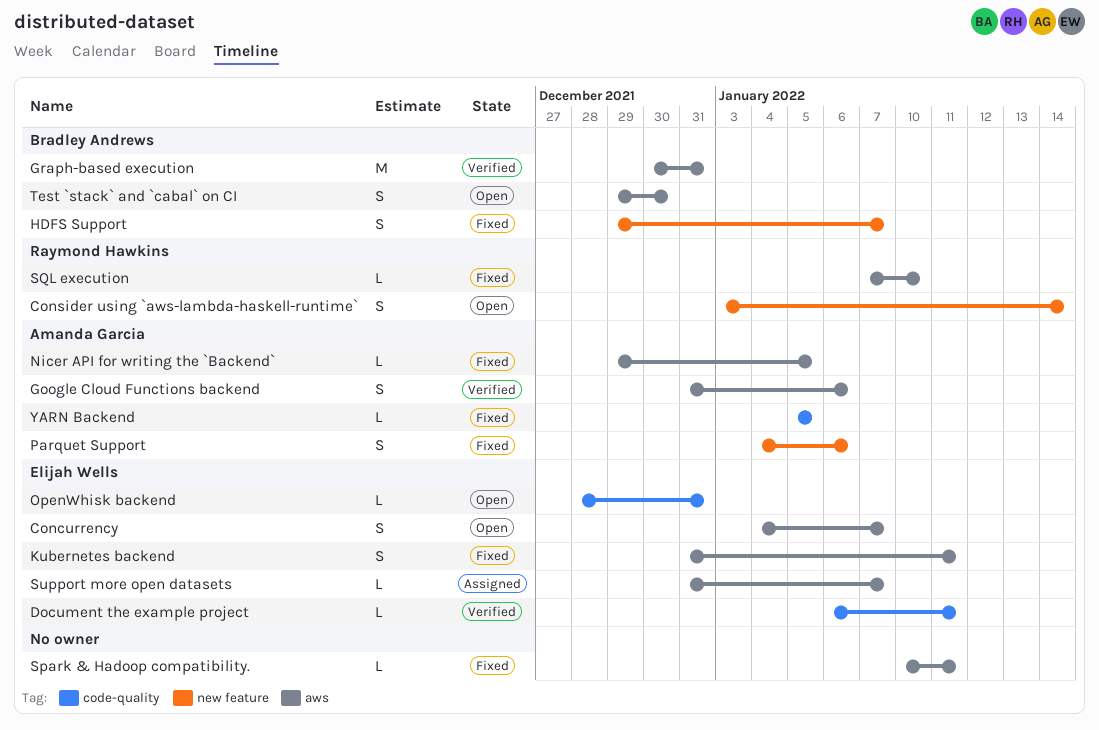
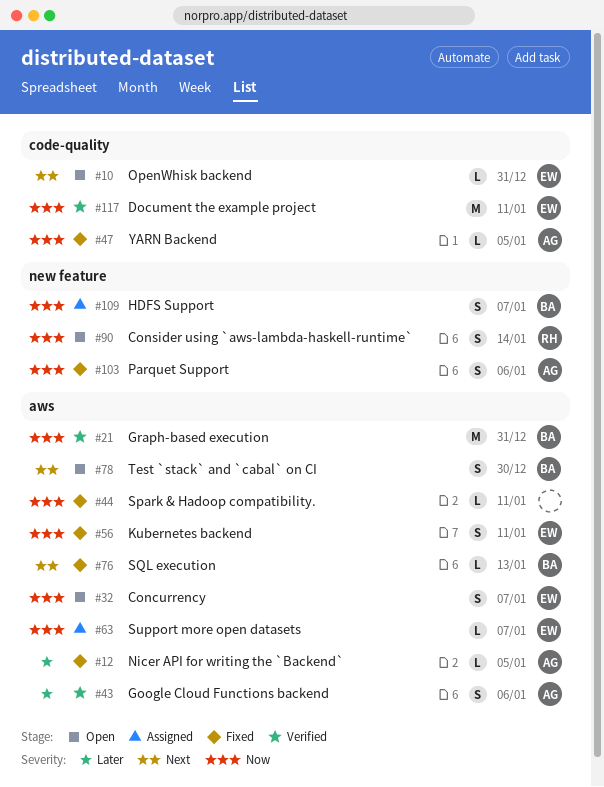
Document the example project, estimate: L -> M
HDFS Support, status: Fixed -> Assigned
SQL execution, owner: Raymond Hawkins -> Bradley Andrews
SQL execution, due: Jan 10 -> Jan 13

